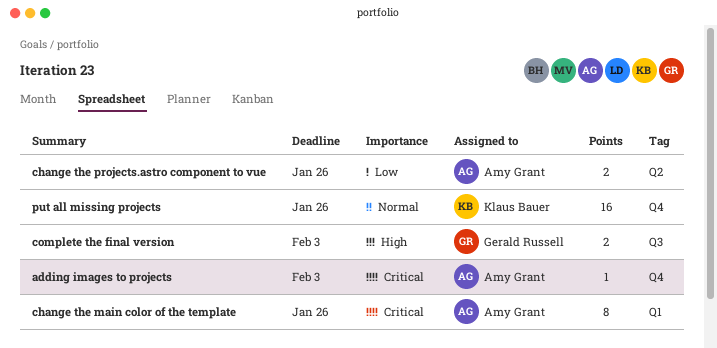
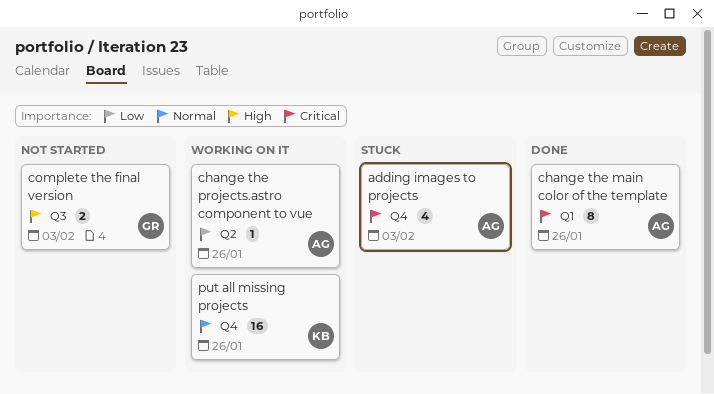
adding images to projects, estimate: 1 -> 4
change the projects.astro component to vue, estimate: 2 -> 1

